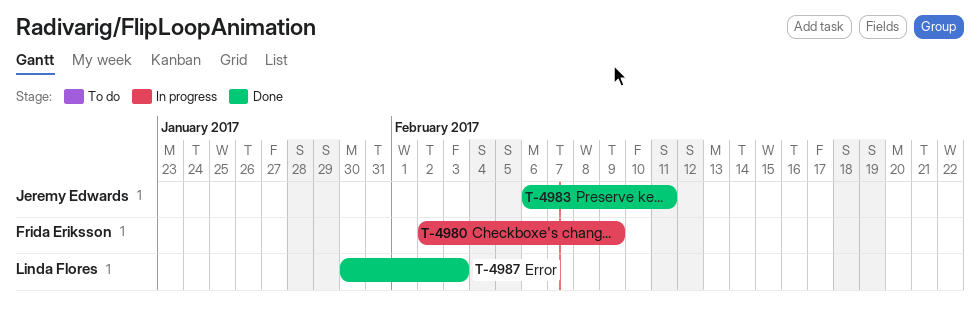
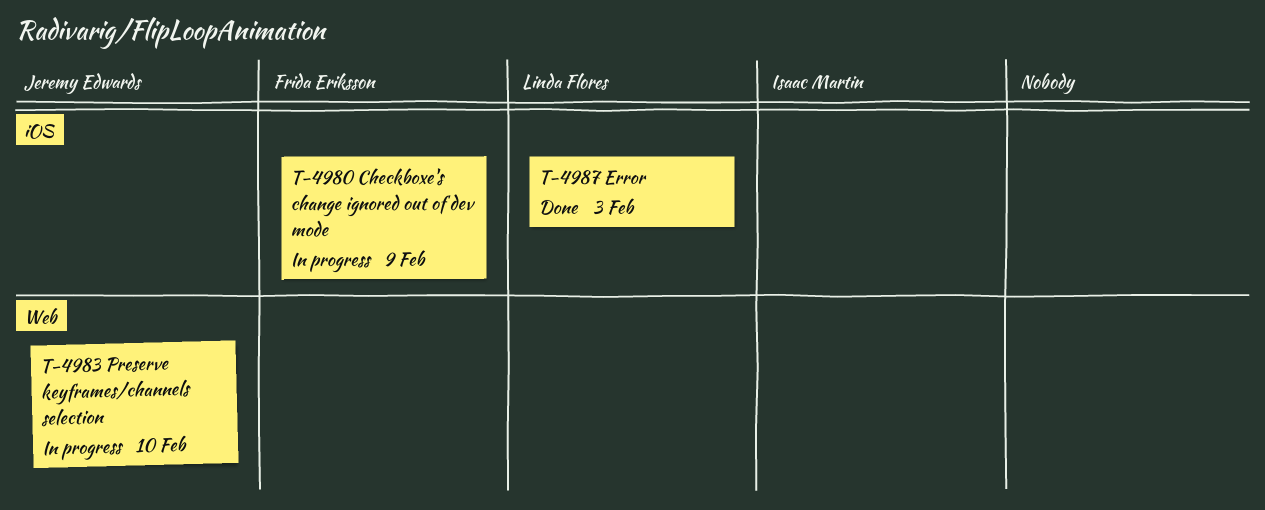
T-4983, status: Done -> In progress
T-4983, due: Feb 11 -> Feb 10

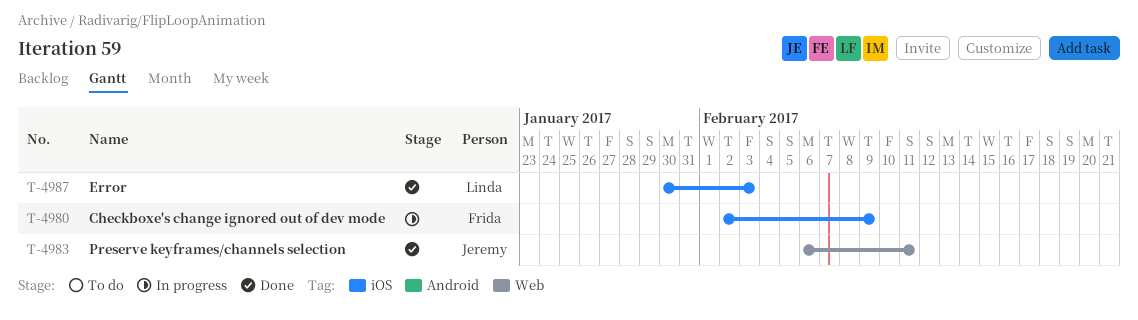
T-4983, status: In progress -> Done
T-4983, due: Feb 10 -> Feb 11

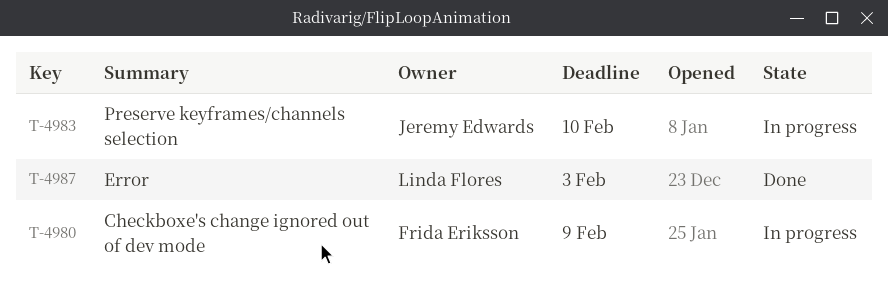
T-4983, status: Done -> In progress
T-4983, due: Feb 11 -> Feb 10

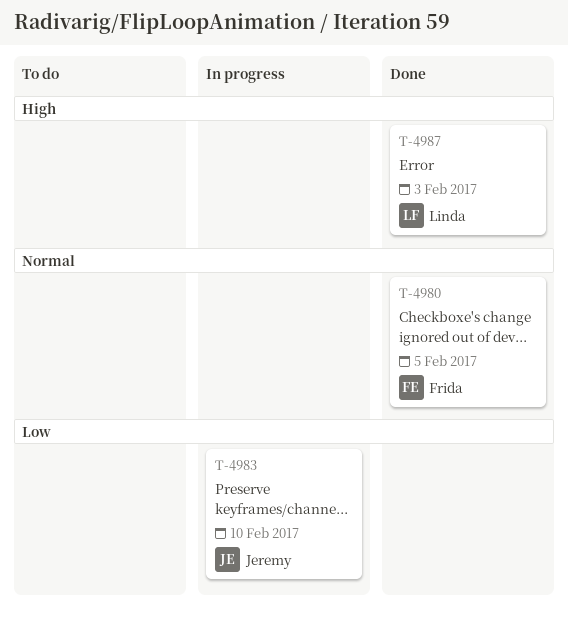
T-4980, status: In progress -> Done
T-4980, due: Feb 9 -> Feb 5

